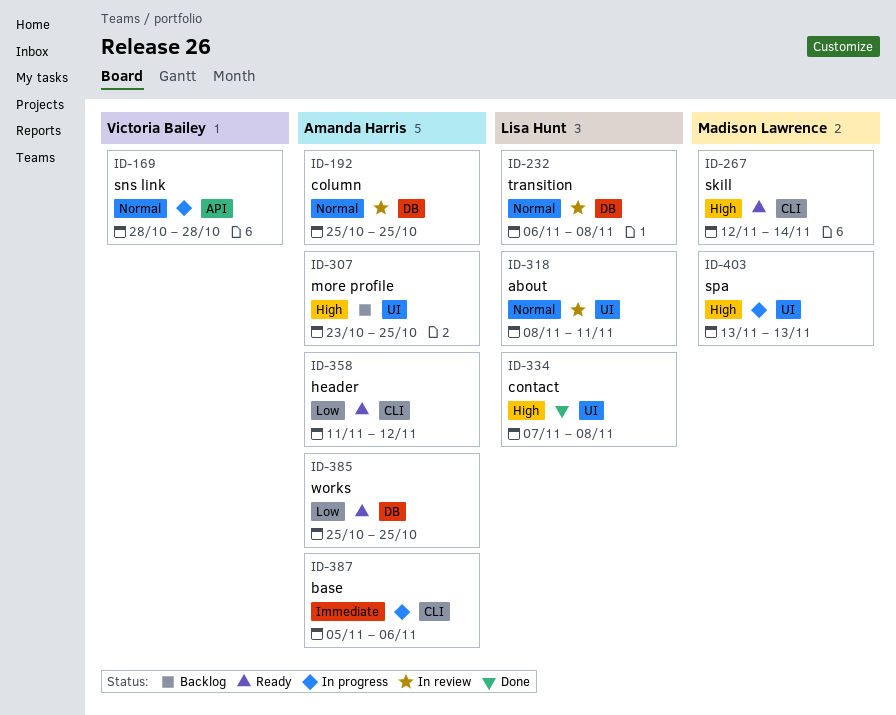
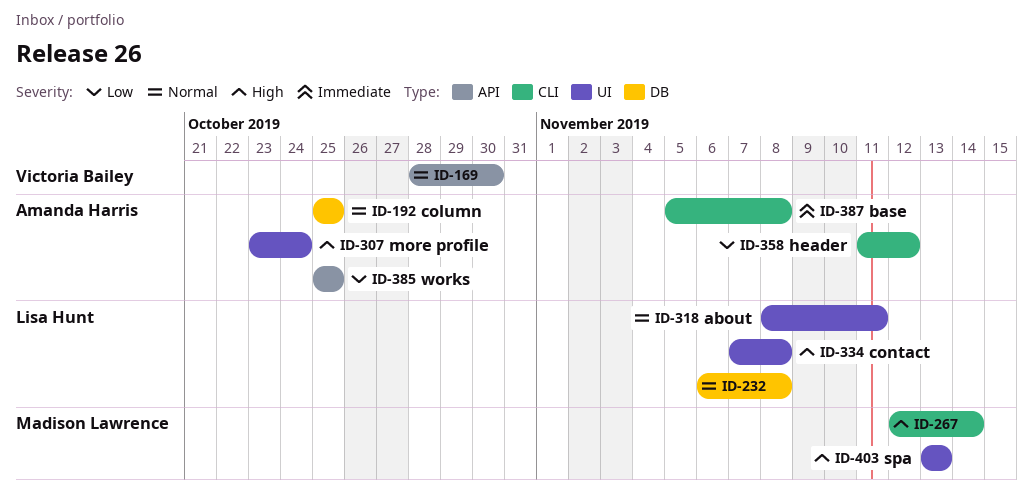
ID-169, due: Oct 28 -> Oct 30
ID-307, due: Oct 25 -> Oct 24
ID-385, label: DB -> API
ID-387, due: Nov 6 -> Nov 8

